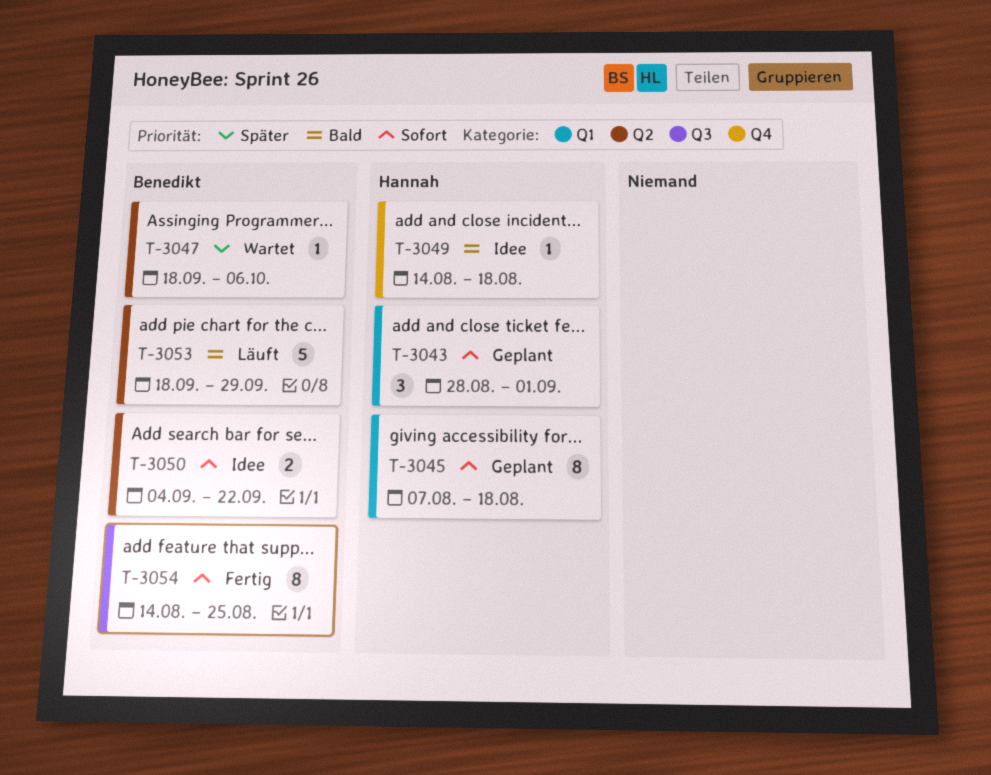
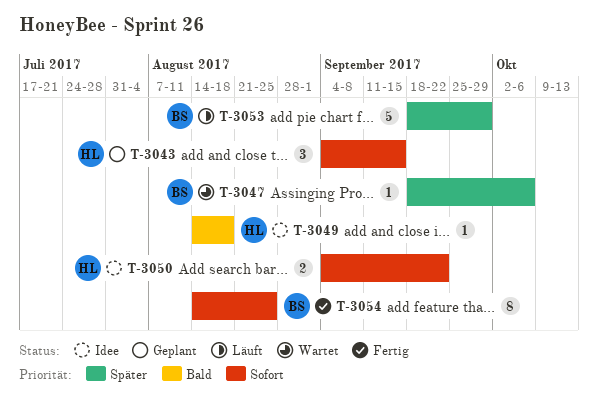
T-3043, start: Aug 28 -> Sep 4
T-3043, due: Sep 1 -> Sep 15
T-3045: present -> none
T-3050, owner: Benedikt -> Hannah
T-3053, priority: Bald -> Später

